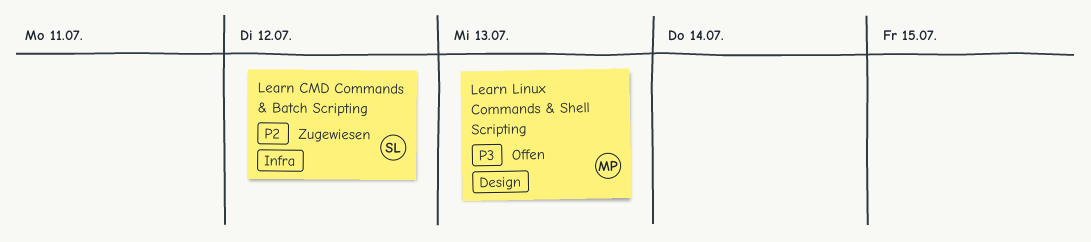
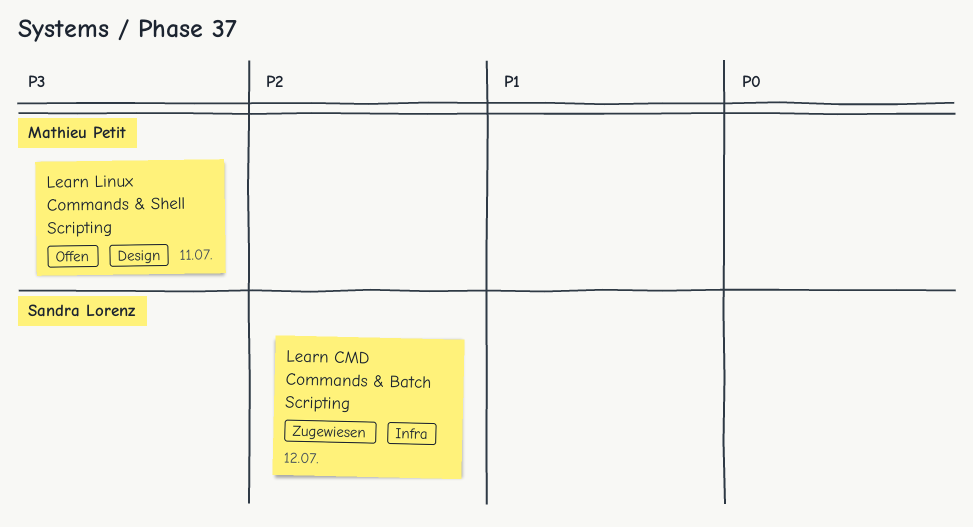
Learn Linux Commands & Shell Scripting, due: Jul 13 -> Jul 11

